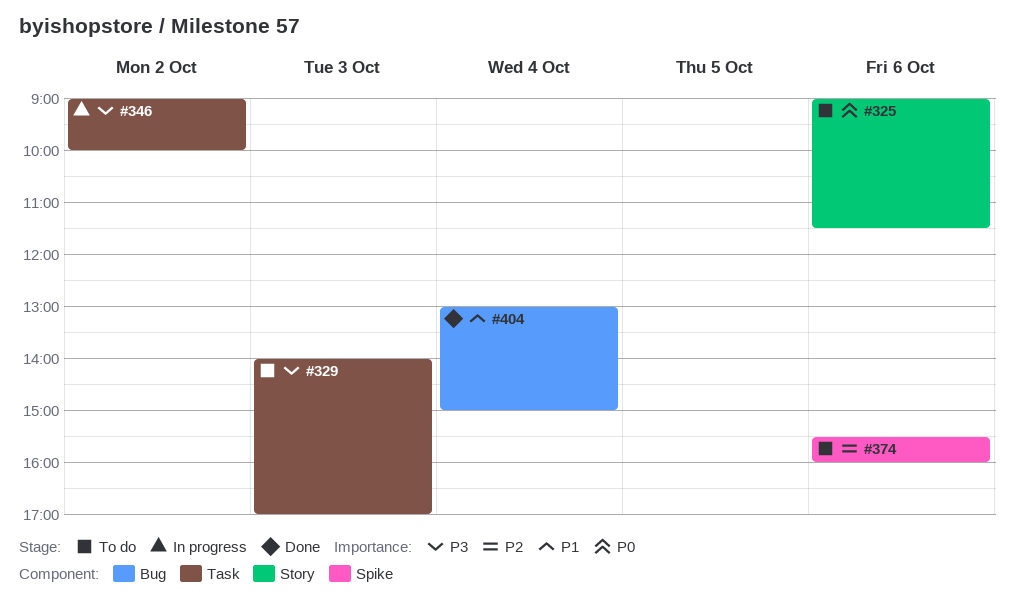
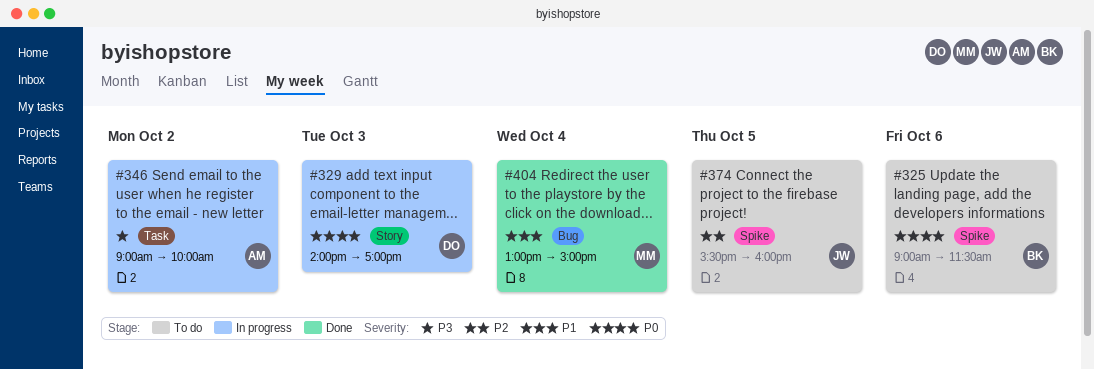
#325, label: Story -> Spike
#329, status: To do -> In progress
#329, priority: P3 -> P0
#329, label: Task -> Story
#374, day: Oct 6 -> Oct 5

